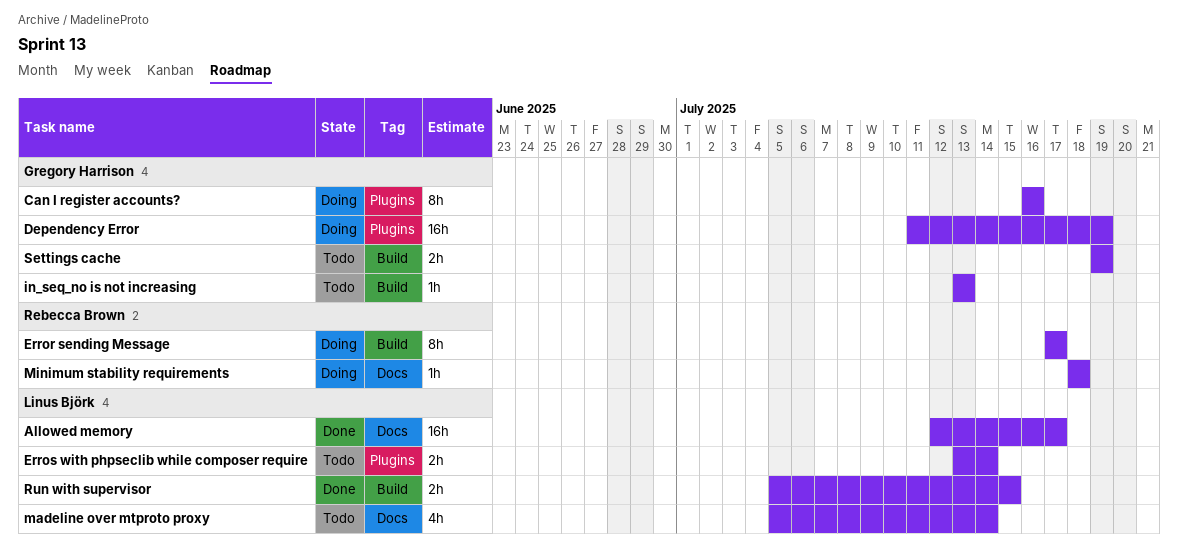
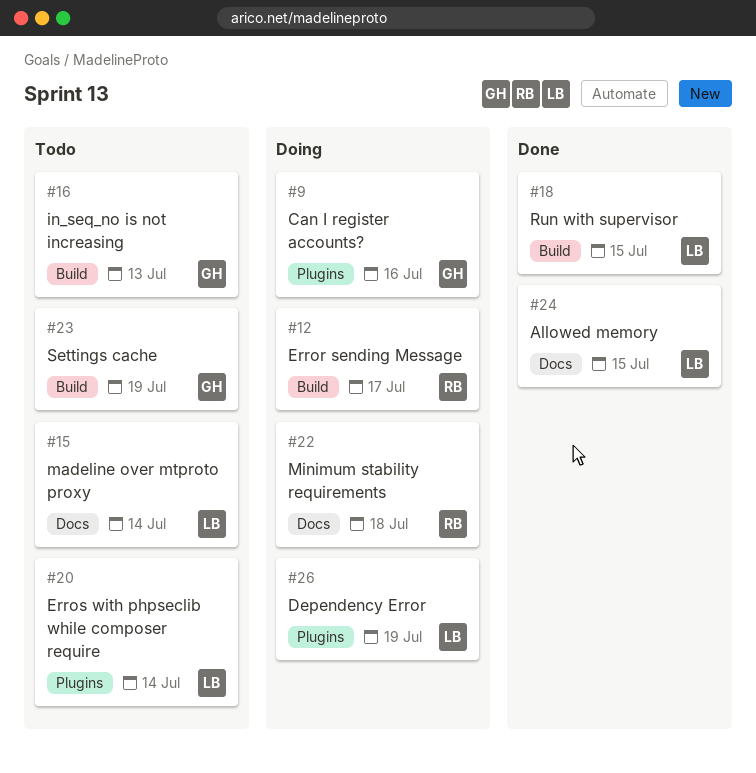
Allowed memory, due: Jul 17 -> Jul 15
Dependency Error, owner: Gregory Harrison -> Linus Björk

